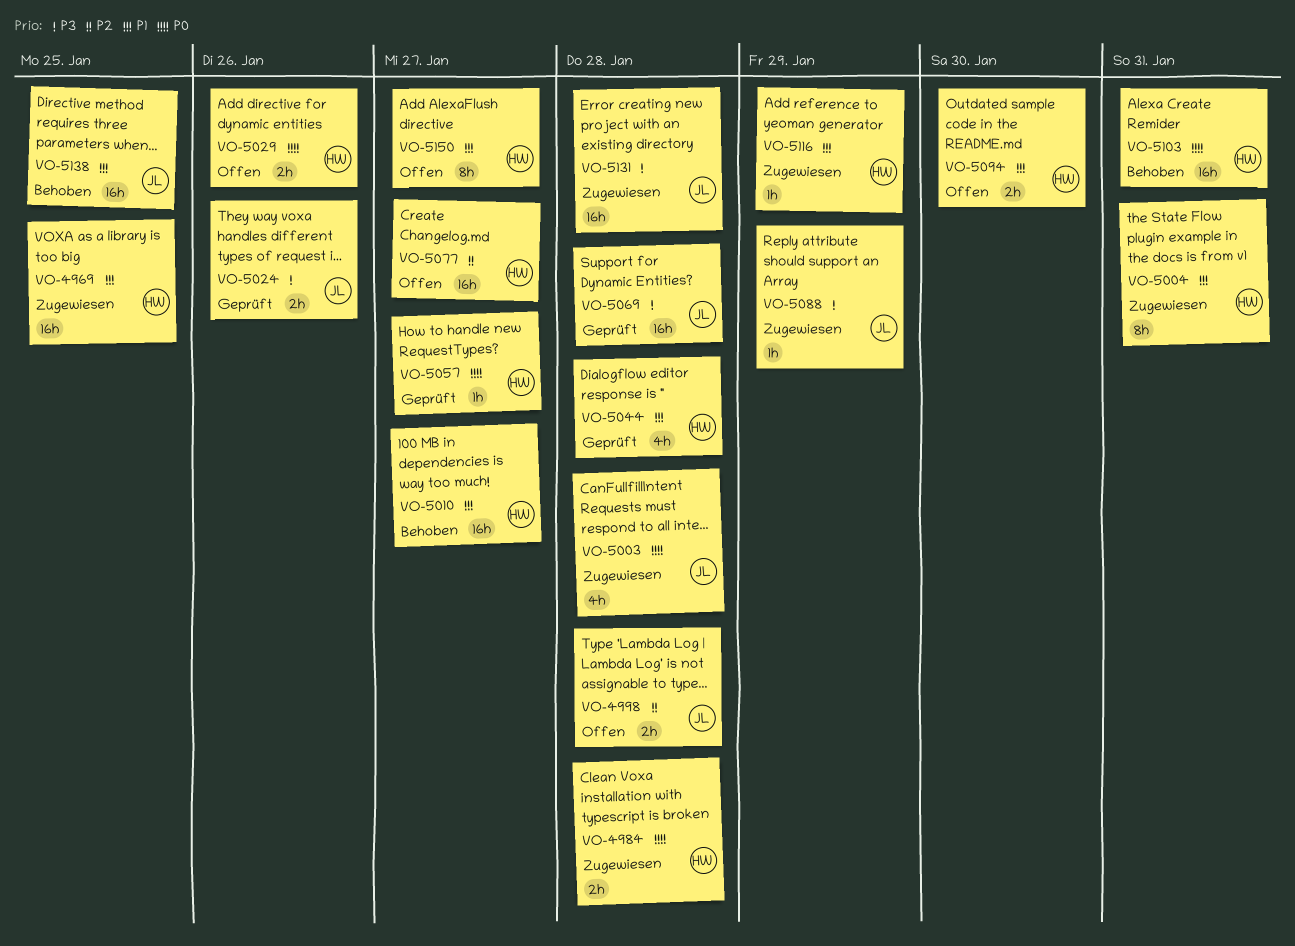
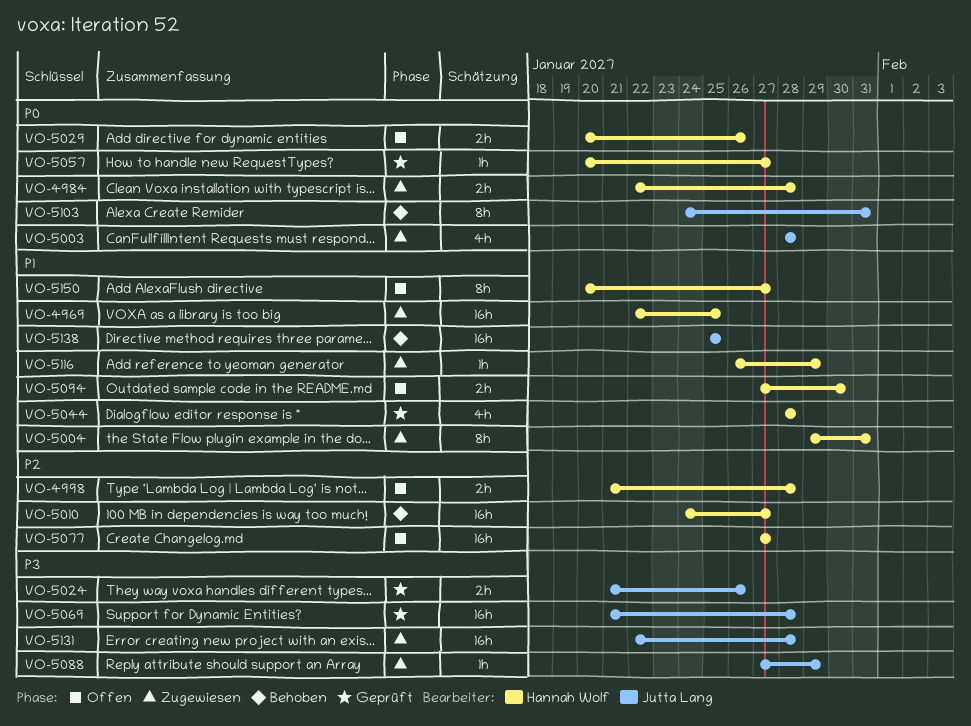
VO-4998, owner: Jutta Lang -> Hannah Wolf
VO-5010, priority: P1 -> P2
VO-5103, owner: Hannah Wolf -> Jutta Lang
VO-5103, estimate: 16h -> 8h

